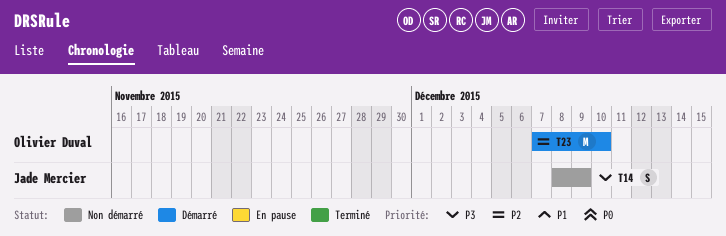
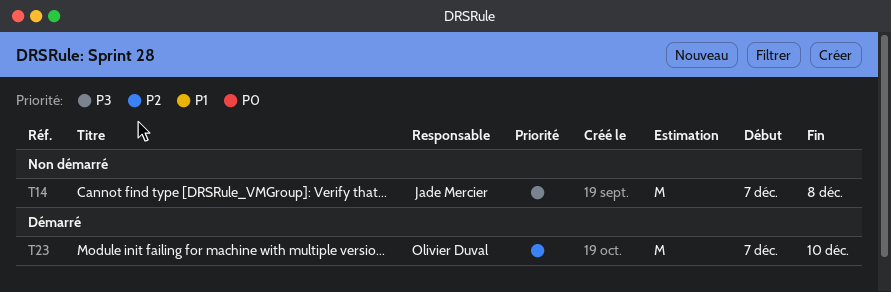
T14, estimate: S -> M
T14, start: Dec 8 -> Dec 7
T14, due: Dec 9 -> Dec 8

